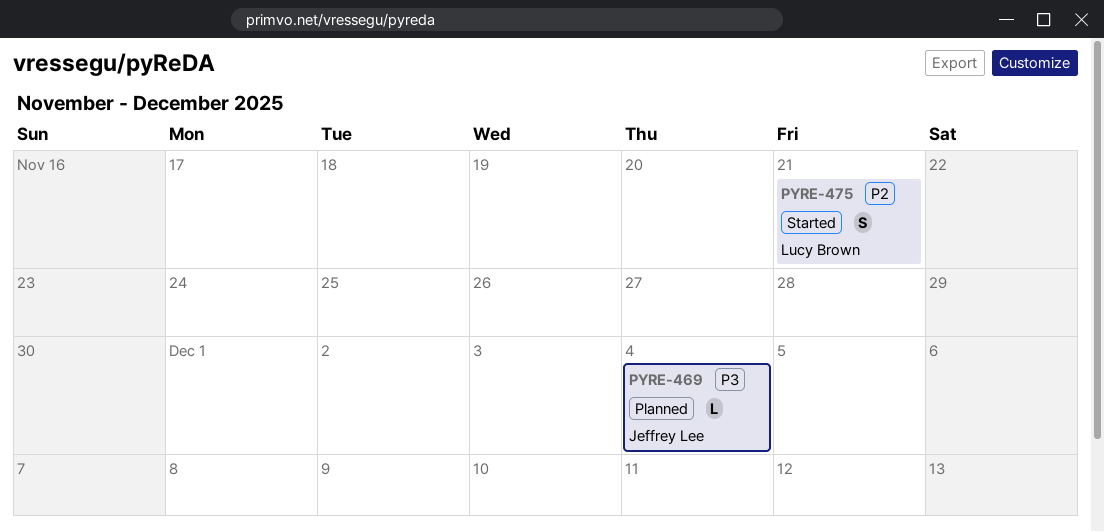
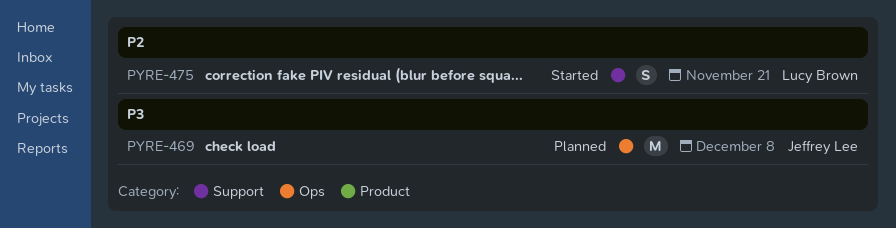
PYRE-469, estimate: L -> M
PYRE-469, due: Dec 4 -> Dec 8

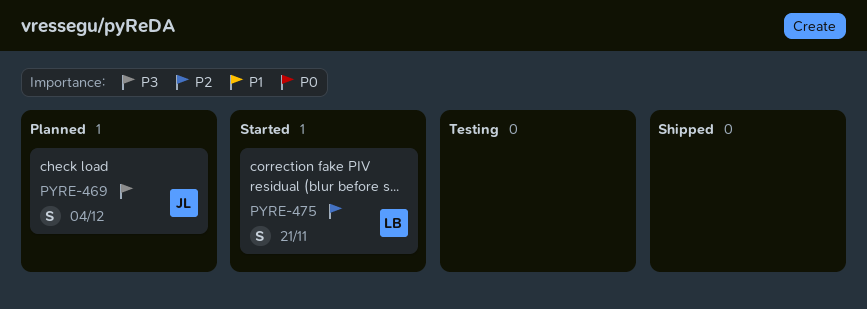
PYRE-469, estimate: M -> S
PYRE-469, due: Dec 8 -> Dec 4

